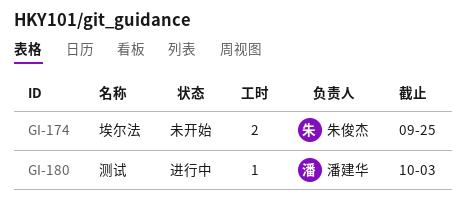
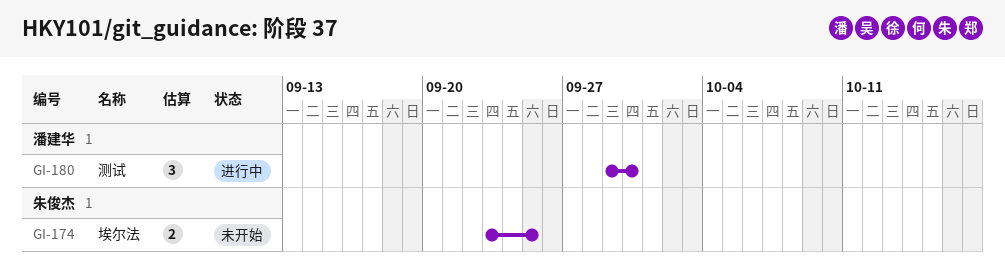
GI-180, estimate: 1 -> 3
GI-180, due: Oct 3 -> Sep 30

